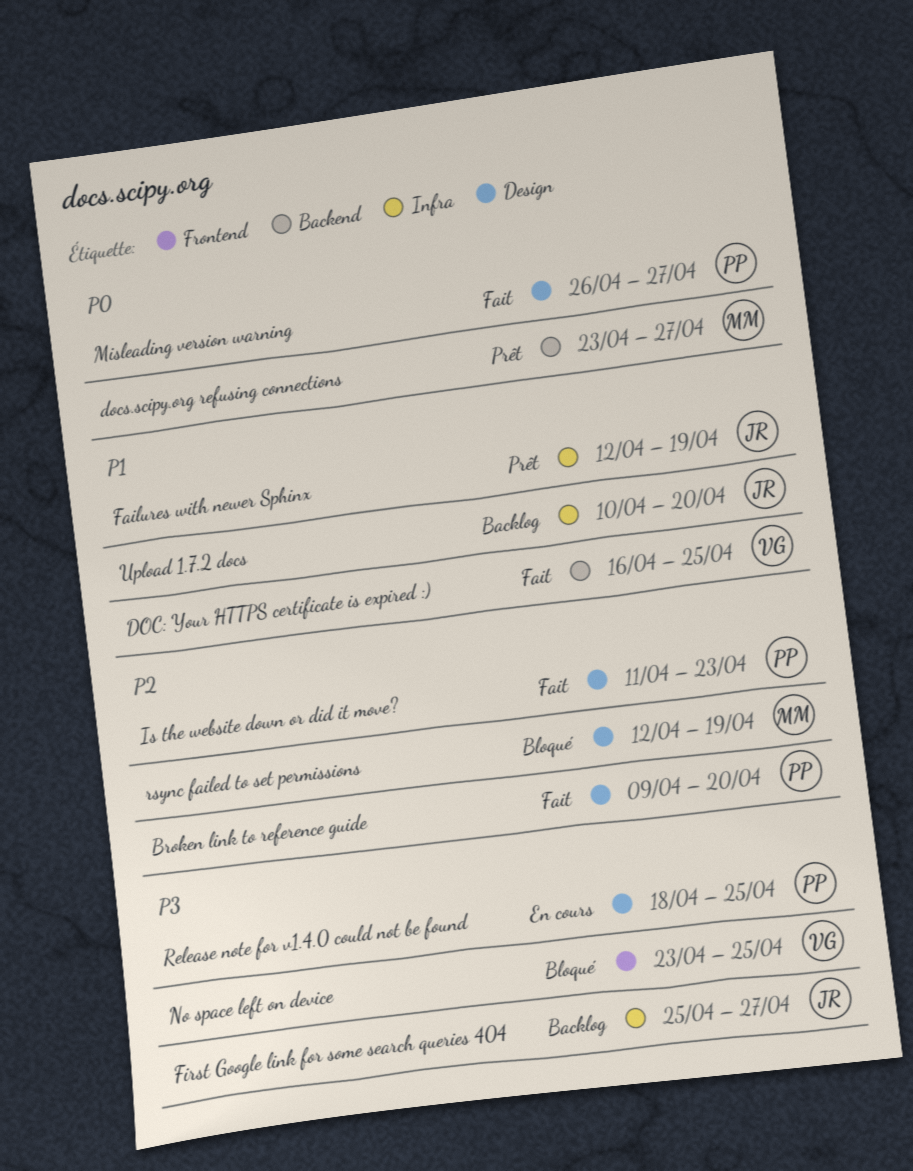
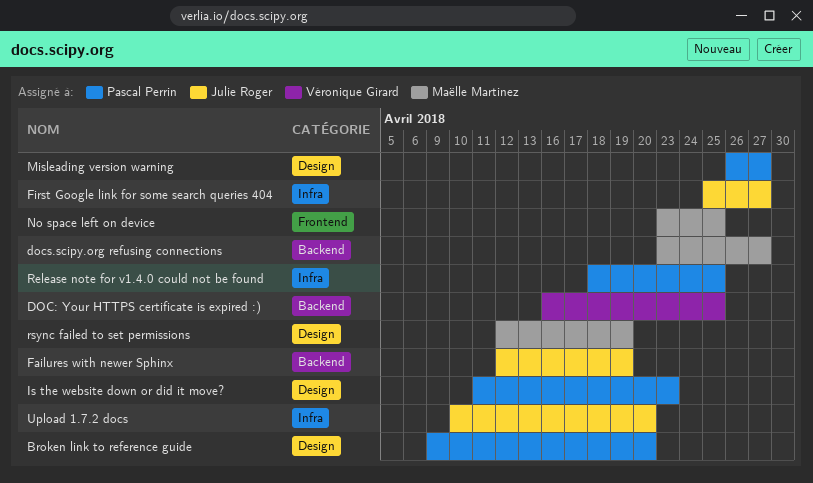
Failures with newer Sphinx, label: Infra -> Backend
No space left on device, owner: Véronique Girard -> Maëlle Martinez
Release note for v1.4.0 could not be found, label: Design -> Infra

